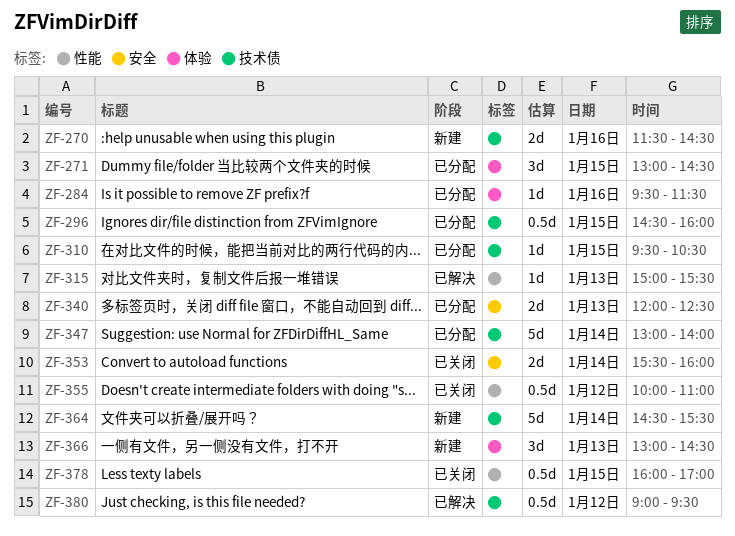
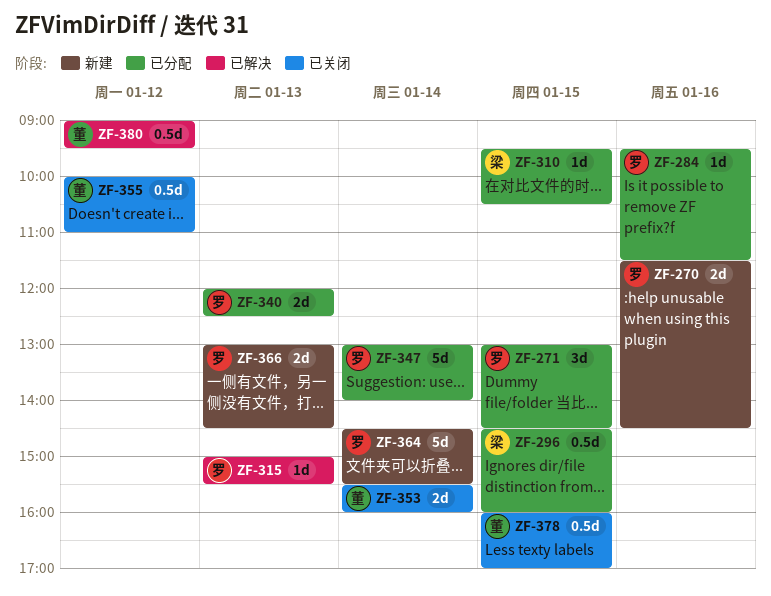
ZF-366, estimate: 3d -> 2d

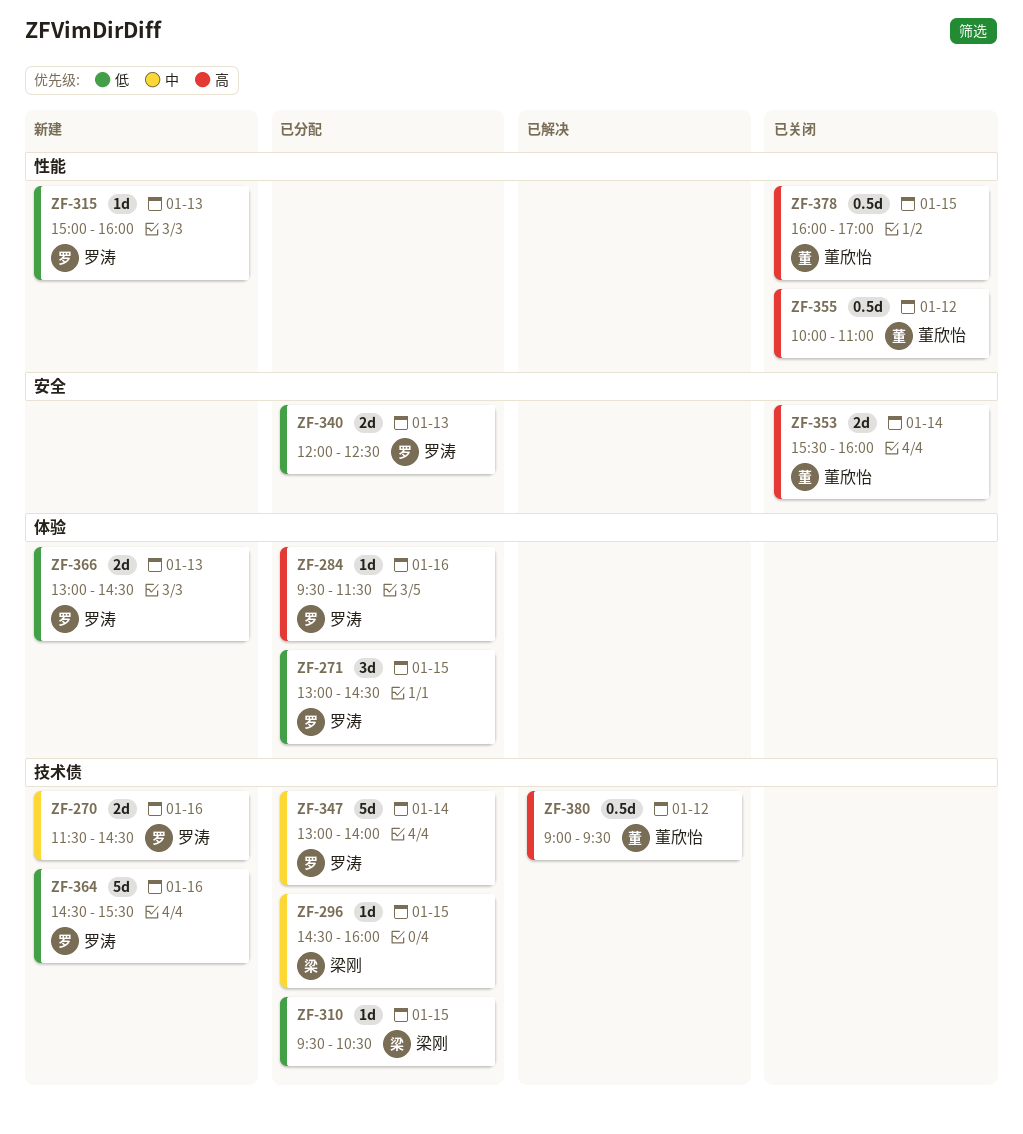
ZF-296, estimate: 0.5d -> 1d
ZF-315, status: 已解决 -> 新建
ZF-315, ends: 15:30 -> 16:00
ZF-364, day: Jan 14 -> Jan 16

